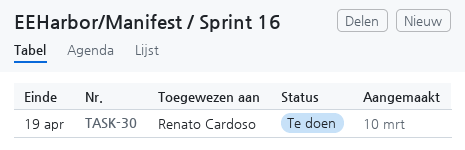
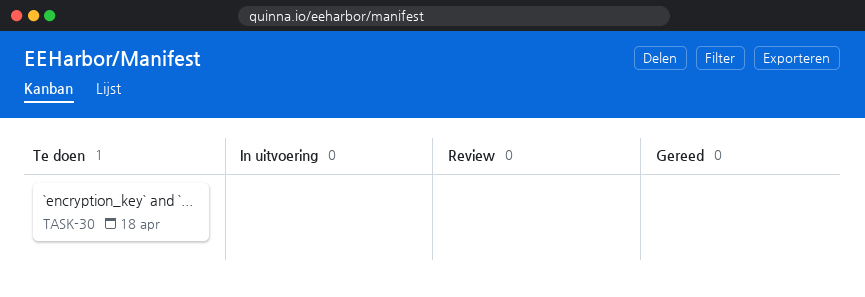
TASK-30, due: Apr 19 -> Apr 18

